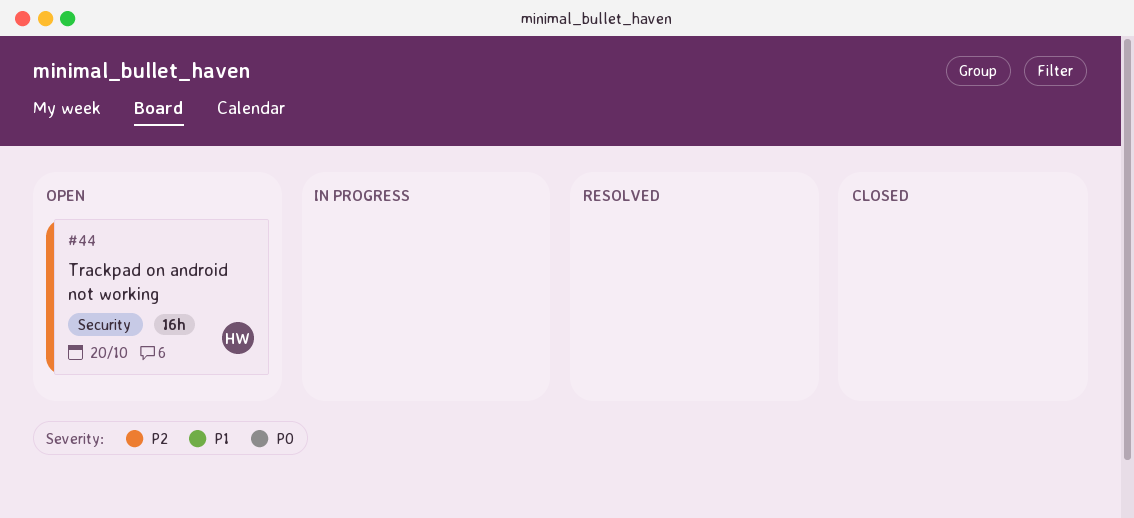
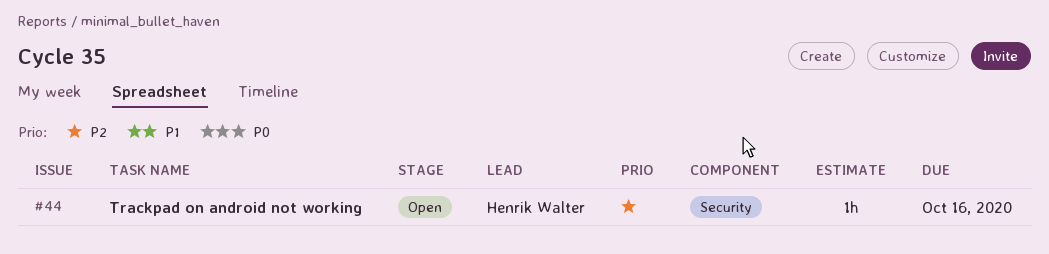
#44, estimate: 16h -> 1h
#44, due: Oct 20 -> Oct 16

